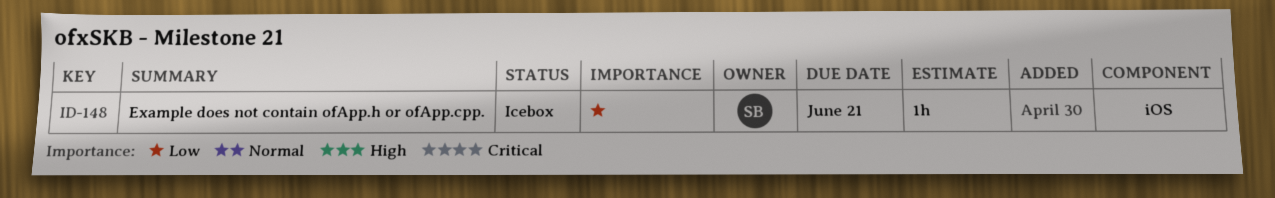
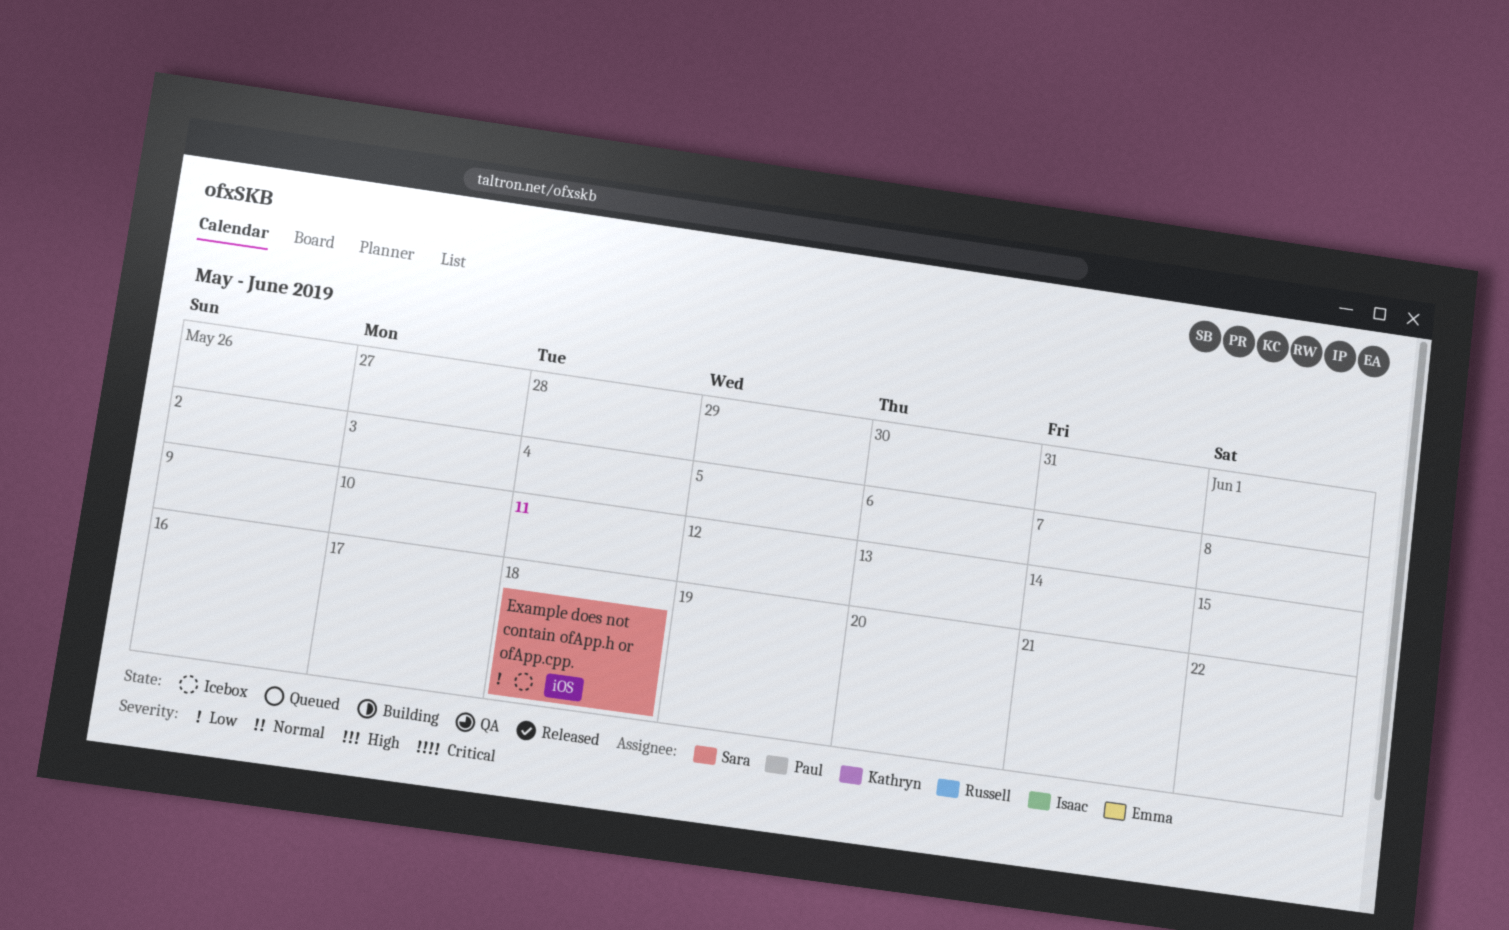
Example does not contain ofApp.h or ofApp.cpp., due: Jun 21 -> Jun 18

